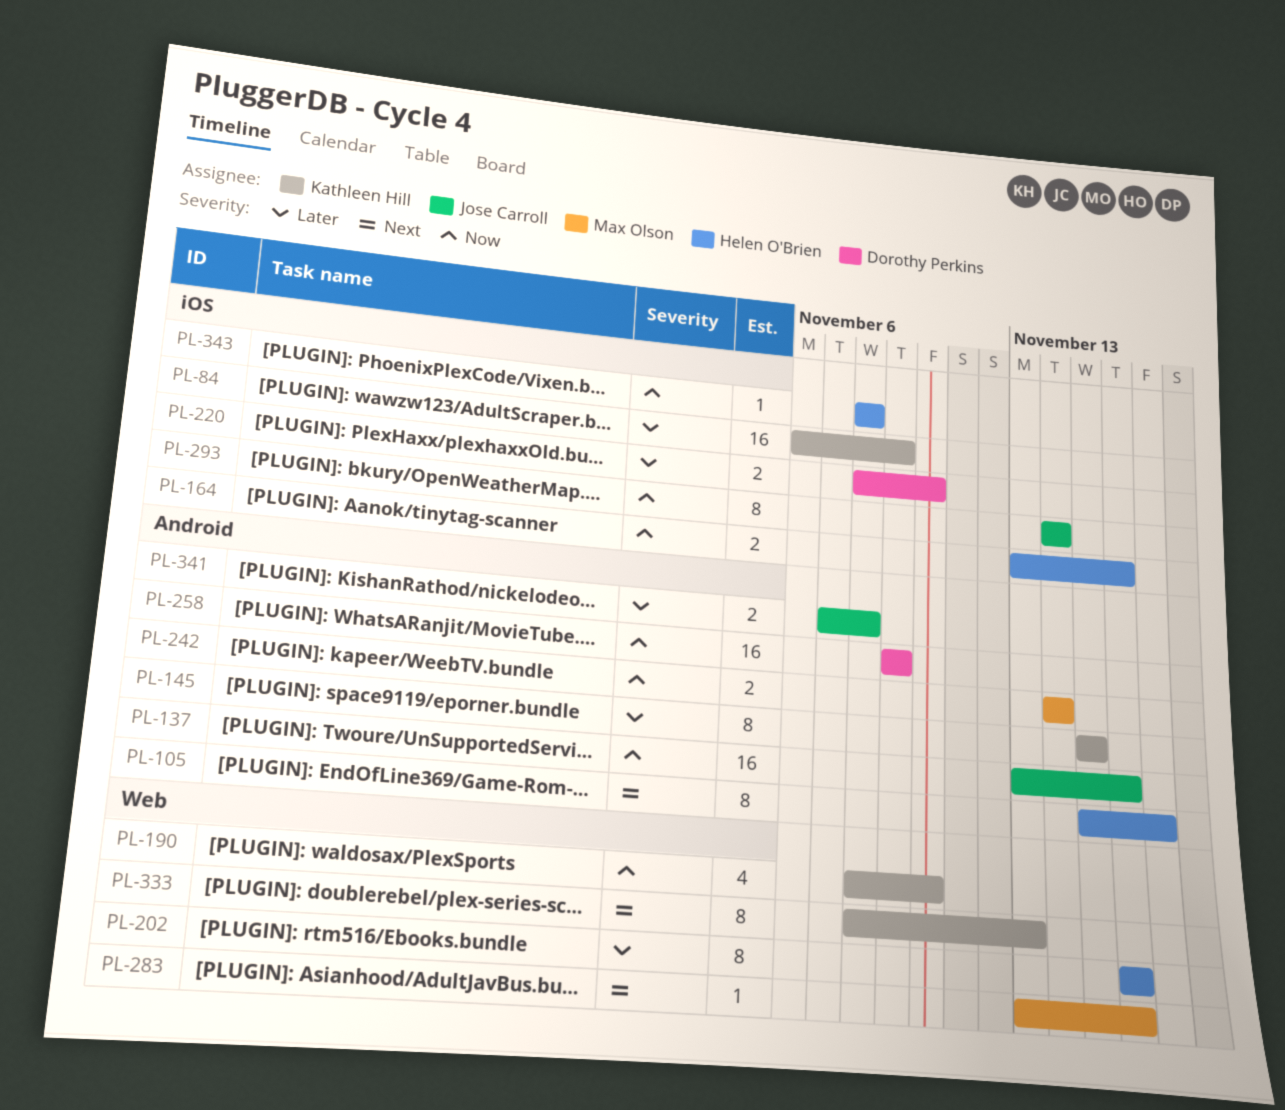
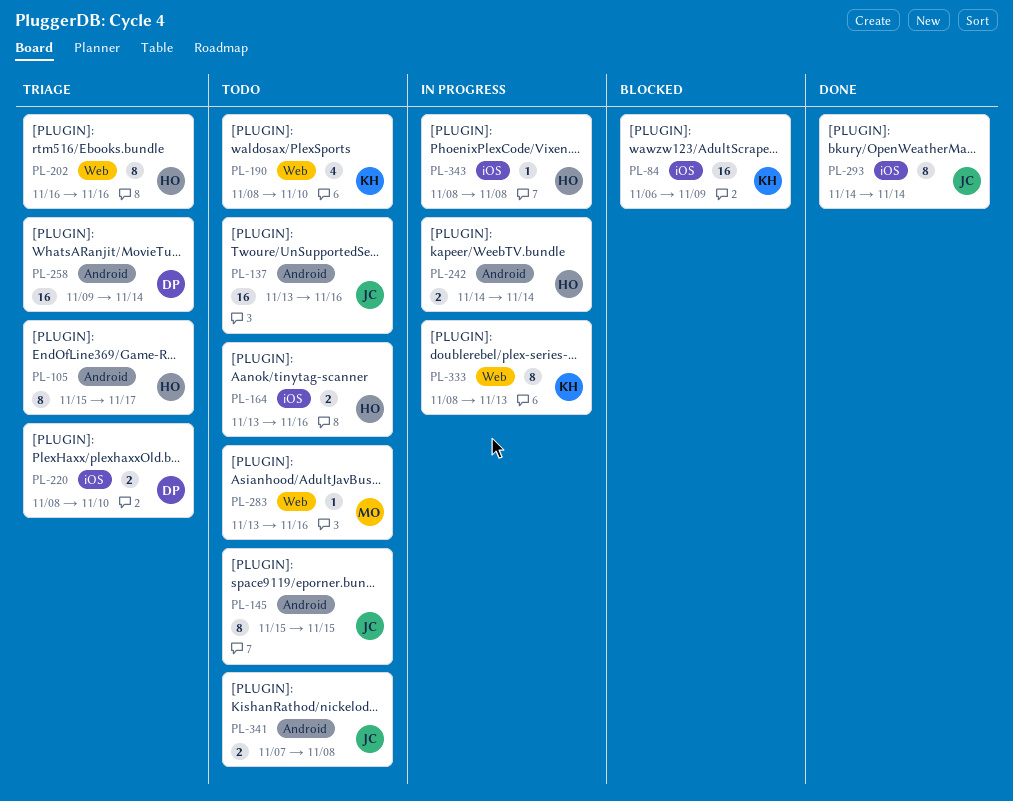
PL-145, owner: Kathleen Hill -> Jose Carroll
PL-242, owner: Max Olson -> Helen O'Brien
PL-258, due: Nov 9 -> Nov 14

